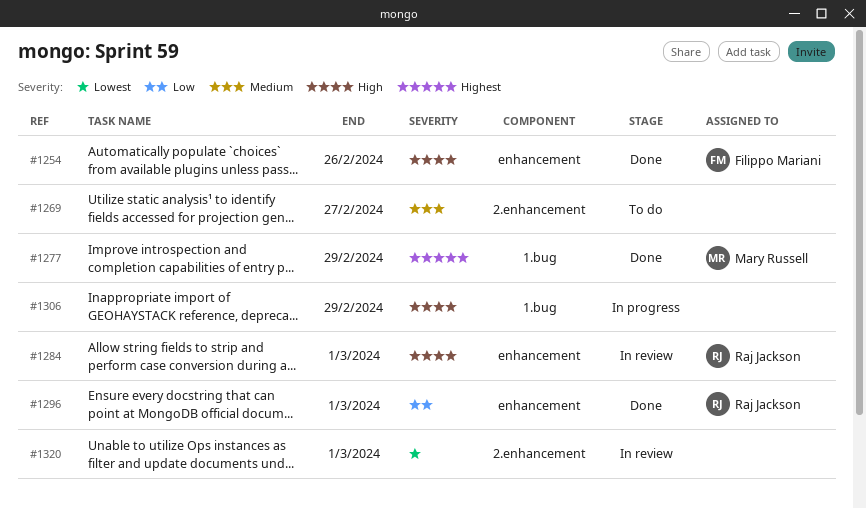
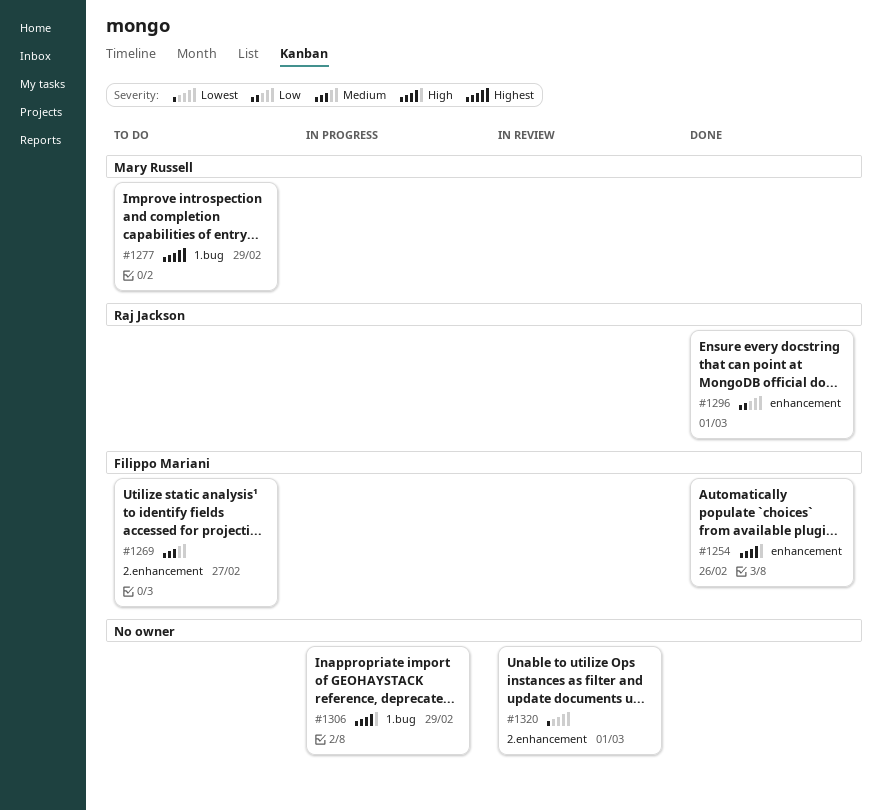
#1269, owner: none -> Filippo Mariani
#1277, status: Done -> To do
#1284: present -> none

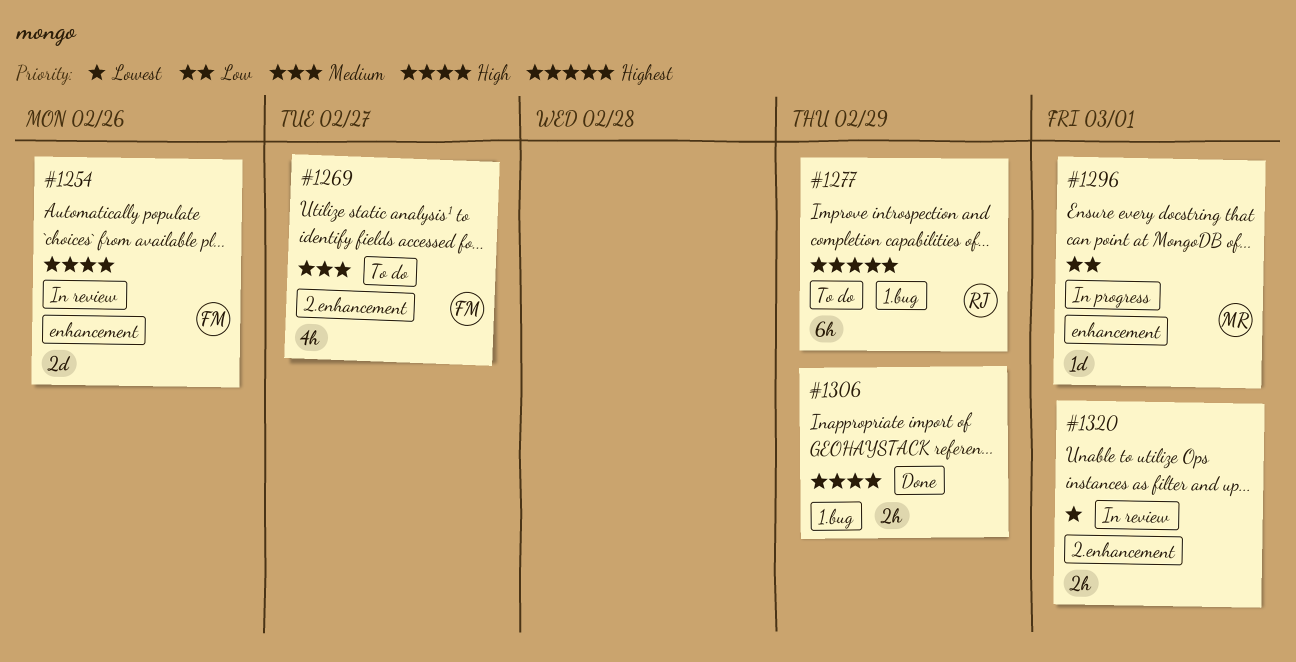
#1254, status: Done -> In review
#1277, owner: Mary Russell -> Raj Jackson
#1296, status: Done -> In progress
#1296, owner: Raj Jackson -> Mary Russell
#1306, status: In progress -> Done

